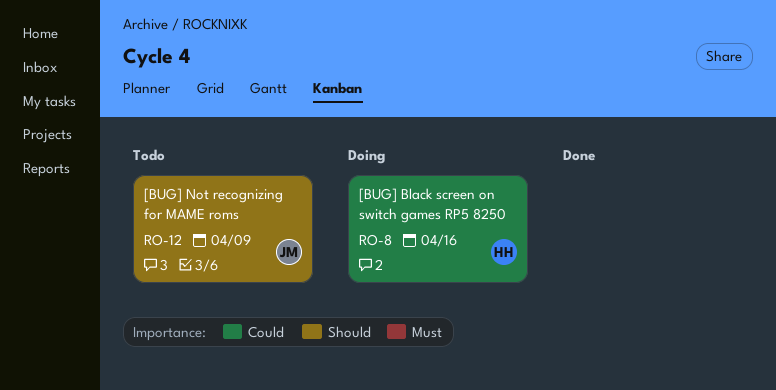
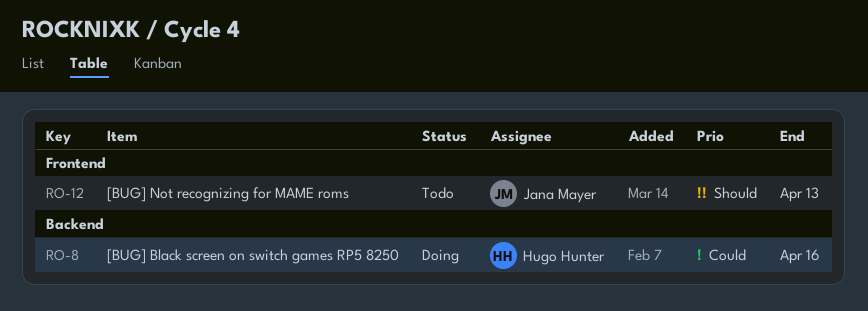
RO-12, due: Apr 9 -> Apr 13

